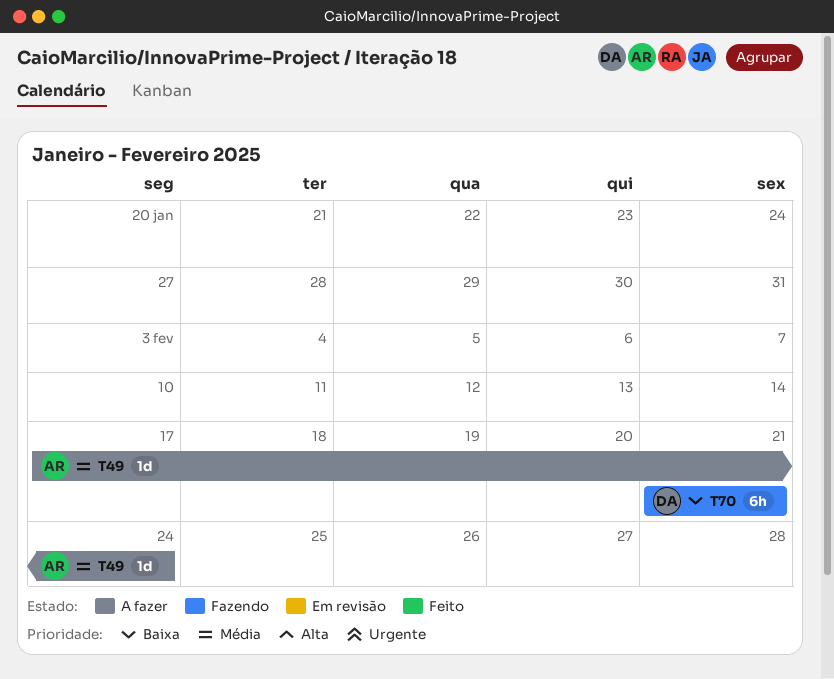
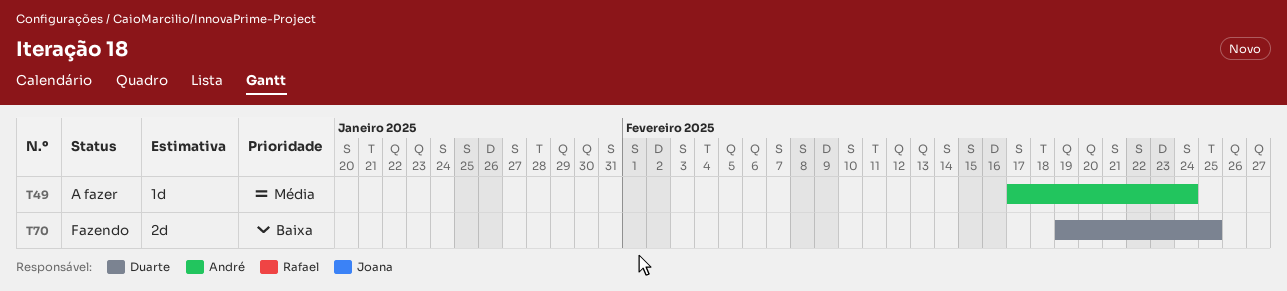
T70, estimate: 6h -> 2d
T70, start: Feb 21 -> Feb 19
T70, due: Feb 21 -> Feb 25

